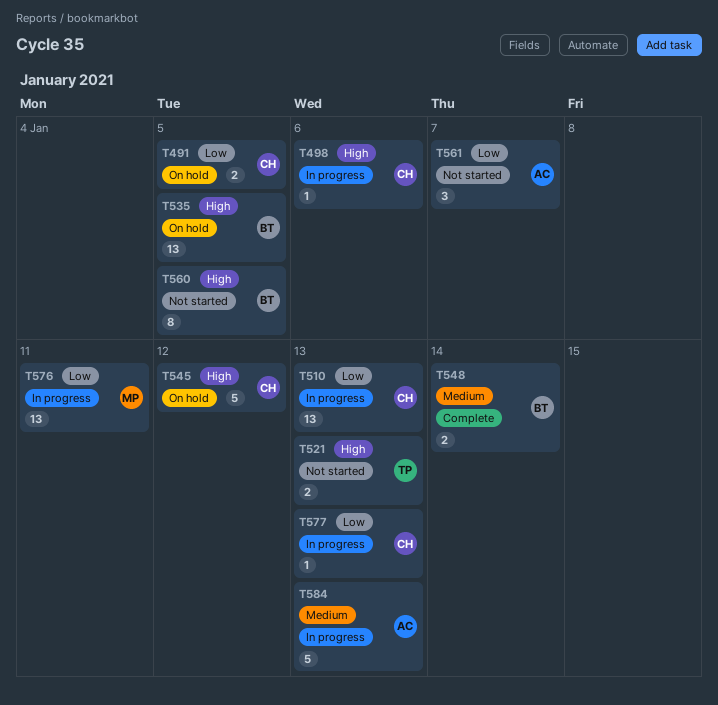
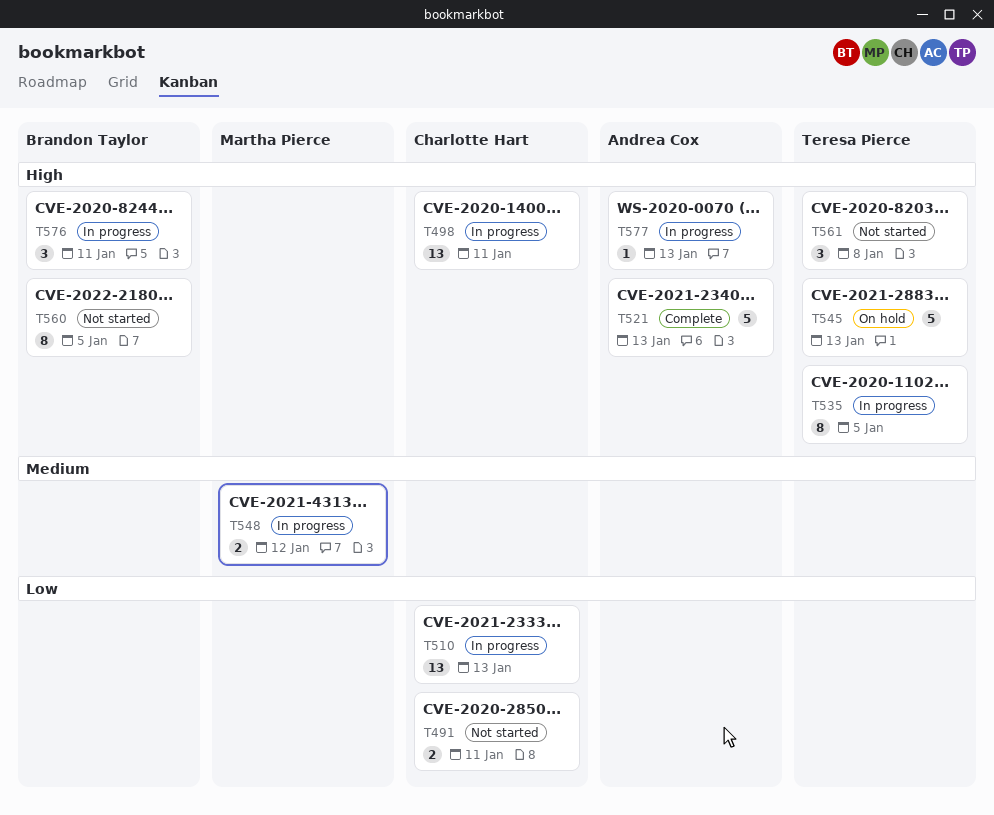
T491, status: On hold -> Not started
T491, due: Jan 5 -> Jan 11
T498, estimate: 1 -> 13
T498, due: Jan 6 -> Jan 11
T521, status: Not started -> Complete
T521, owner: Teresa Pierce -> Andrea Cox
T521, estimate: 2 -> 5
T535, status: On hold -> In progress
T535, owner: Brandon Taylor -> Teresa Pierce
T535, estimate: 13 -> 8
T545, owner: Charlotte Hart -> Teresa Pierce
T545, due: Jan 12 -> Jan 13
T548, status: Complete -> In progress
T548, owner: Brandon Taylor -> Martha Pierce
T548, due: Jan 14 -> Jan 12
T561, owner: Andrea Cox -> Teresa Pierce
T561, priority: Low -> High
T561, due: Jan 7 -> Jan 8
T576, owner: Martha Pierce -> Brandon Taylor
T576, priority: Low -> High
T576, estimate: 13 -> 3
T577, owner: Charlotte Hart -> Andrea Cox
T577, priority: Low -> High
T584: present -> none

